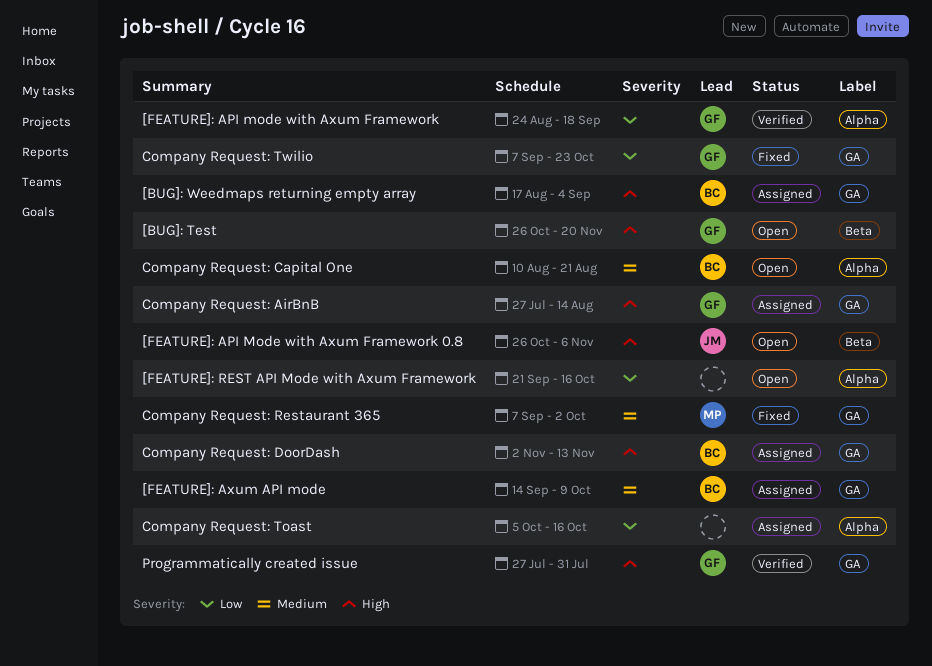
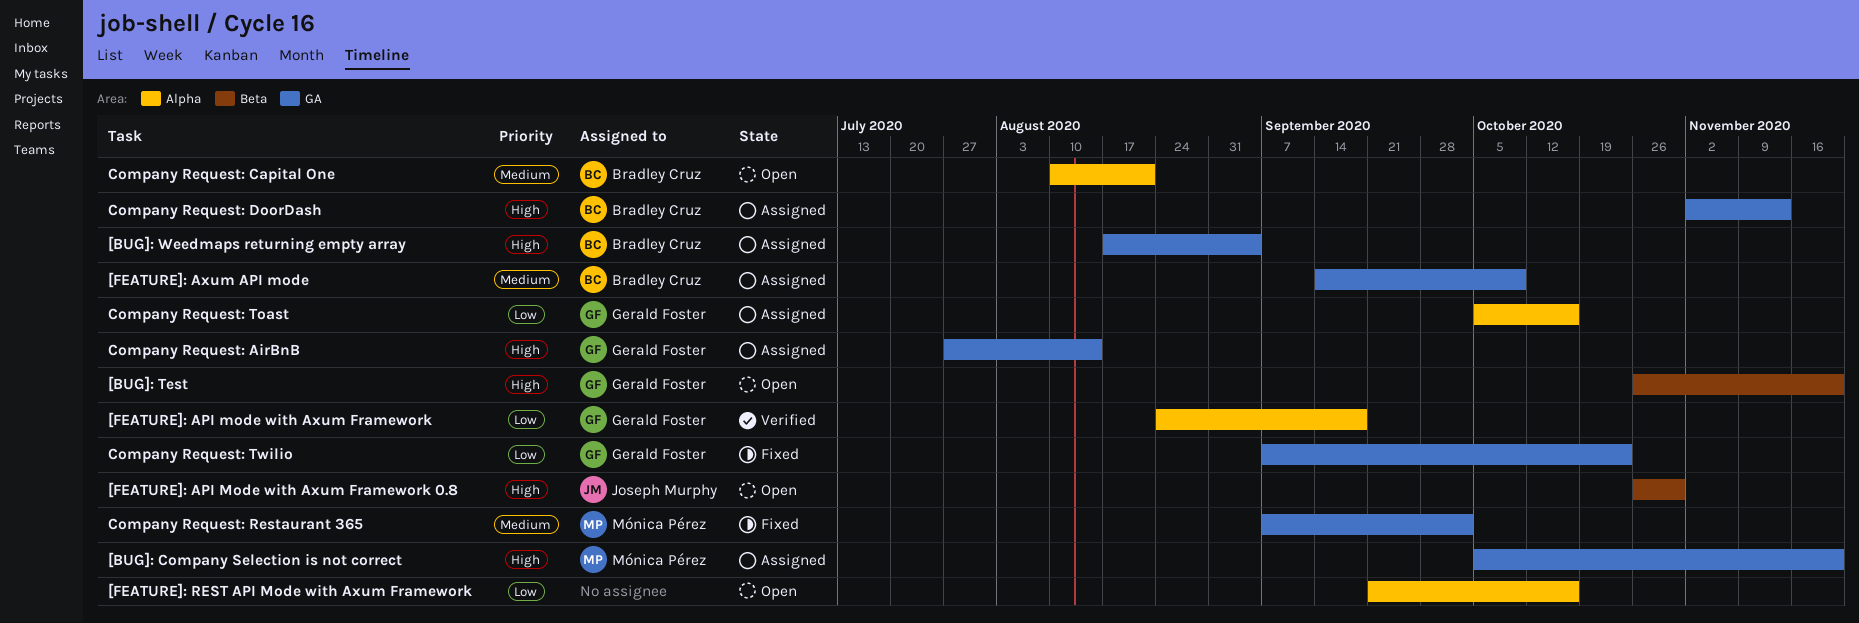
[BUG]: Company Selection is not correct: none -> present
[FEATURE]: API Mode with Axum Framework 0.8, due: Nov 6 -> Oct 30
Company Request: Toast, owner: none -> Gerald Foster
Programmatically created issue: present -> none

